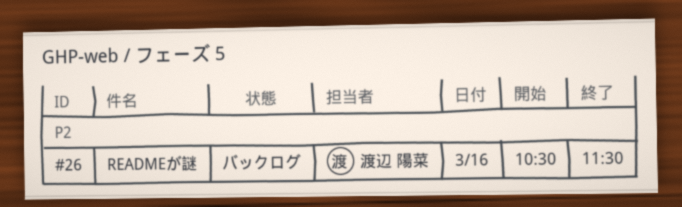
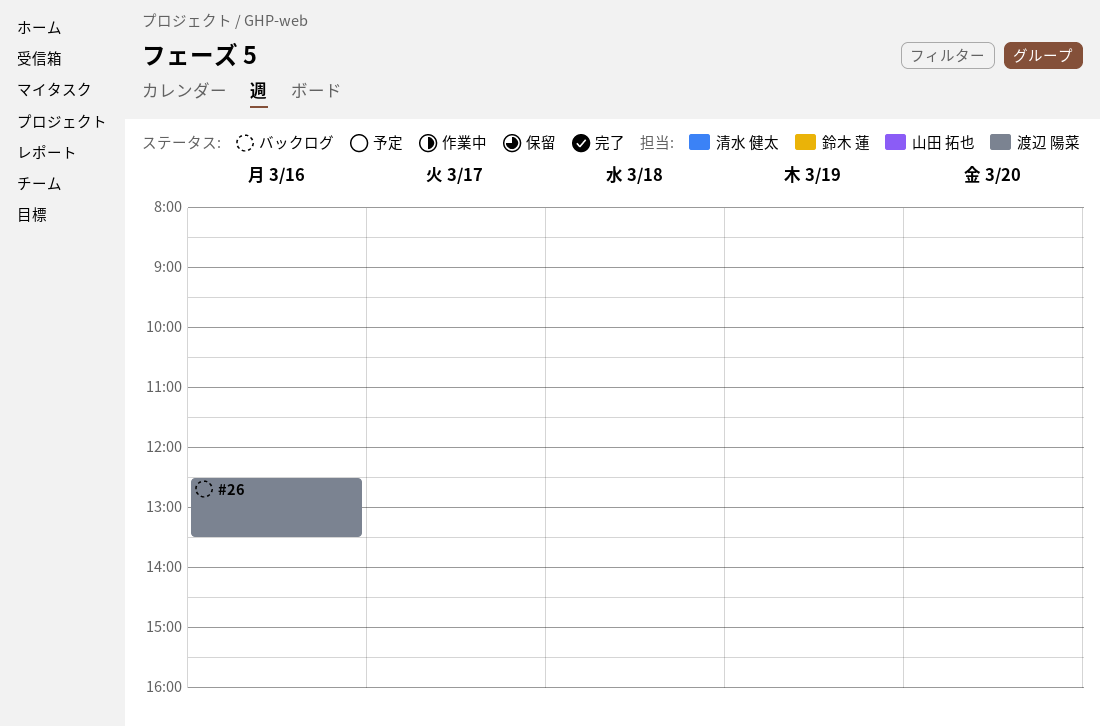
#26, begins: 10:30 -> 12:30
#26, ends: 11:30 -> 13:30

